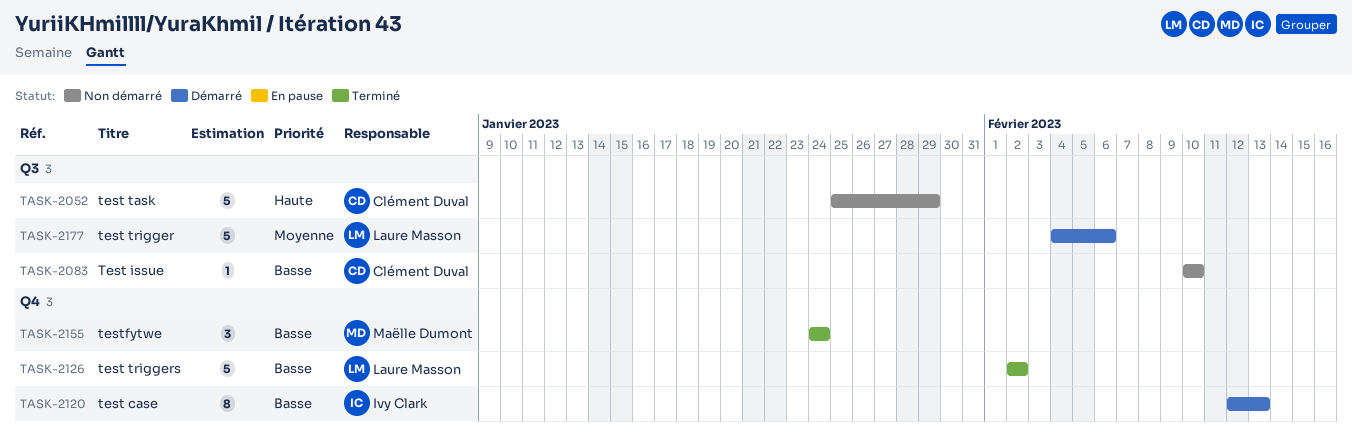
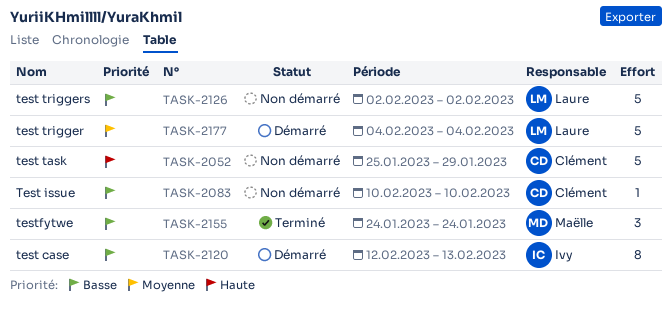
TASK-2126, status: Terminé -> Non démarré
TASK-2177, due: Feb 6 -> Feb 4

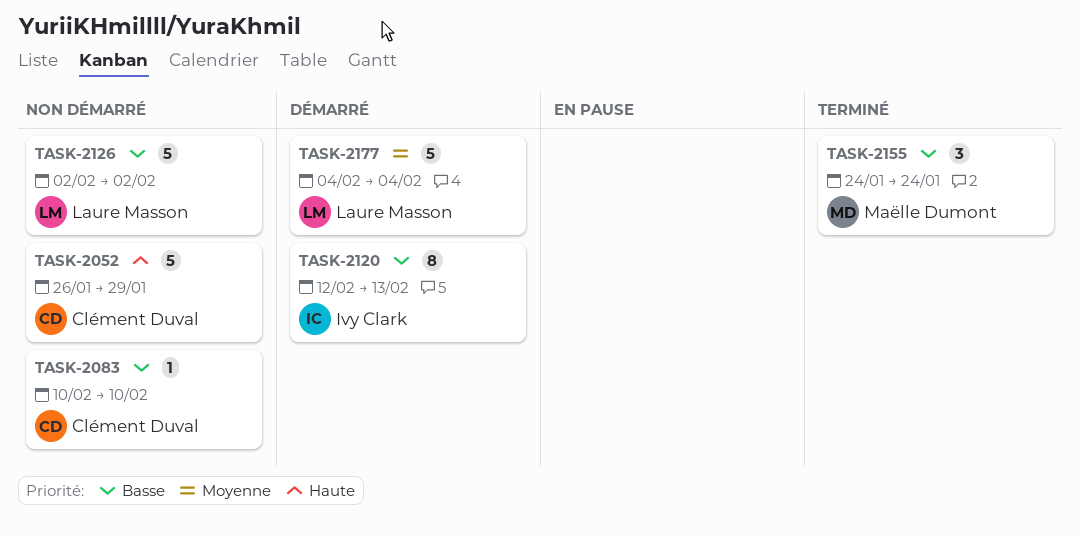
TASK-2052, start: Jan 25 -> Jan 26

